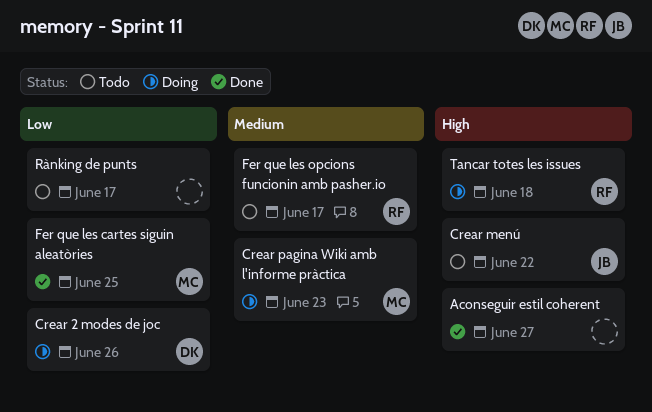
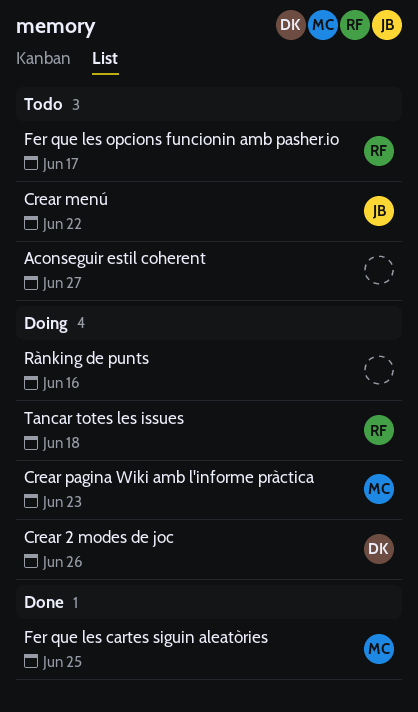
Aconseguir estil coherent, status: Done -> Todo
Rànking de punts, status: Todo -> Doing
Rànking de punts, due: Jun 17 -> Jun 16

